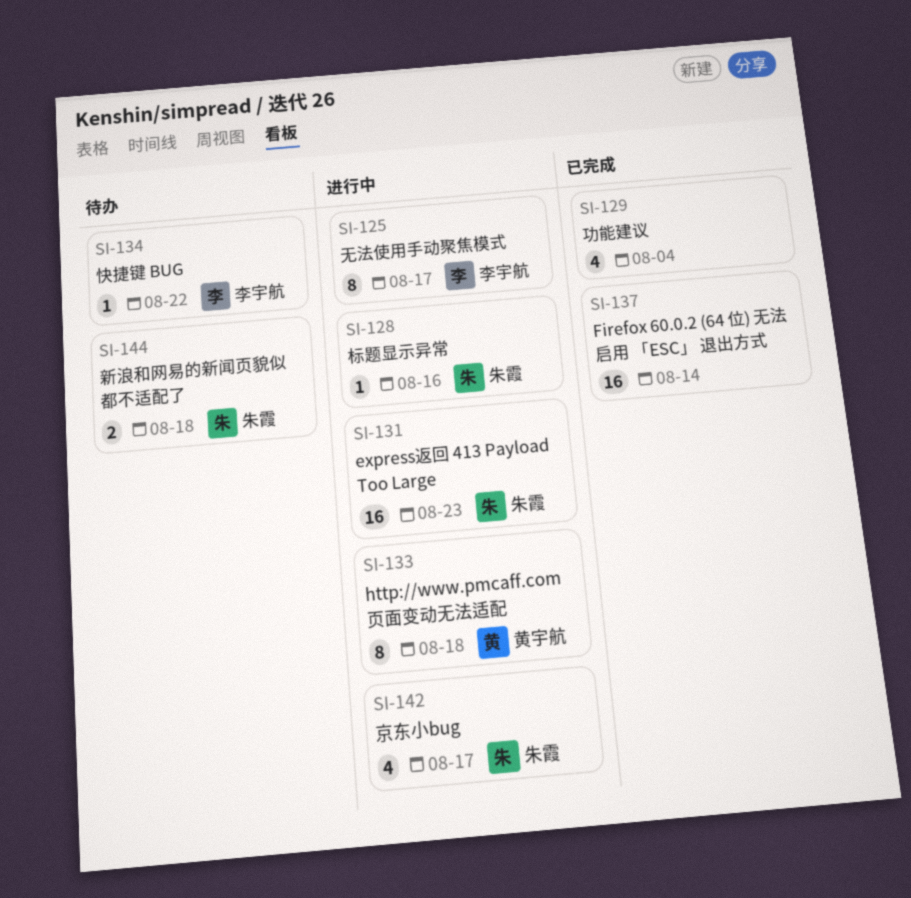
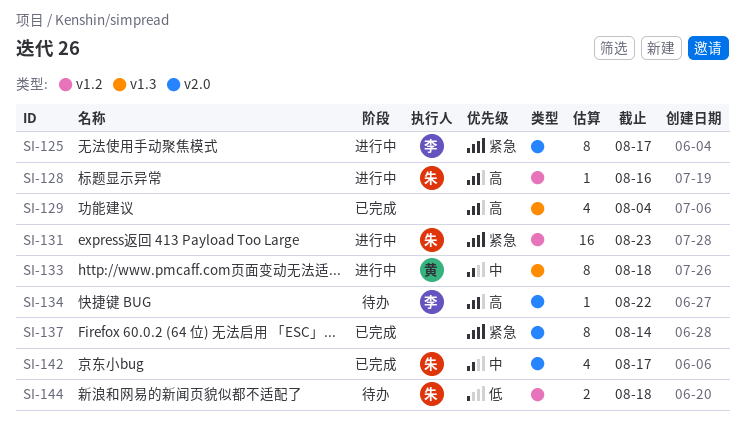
SI-137, estimate: 16 -> 8
SI-142, status: 进行中 -> 已完成

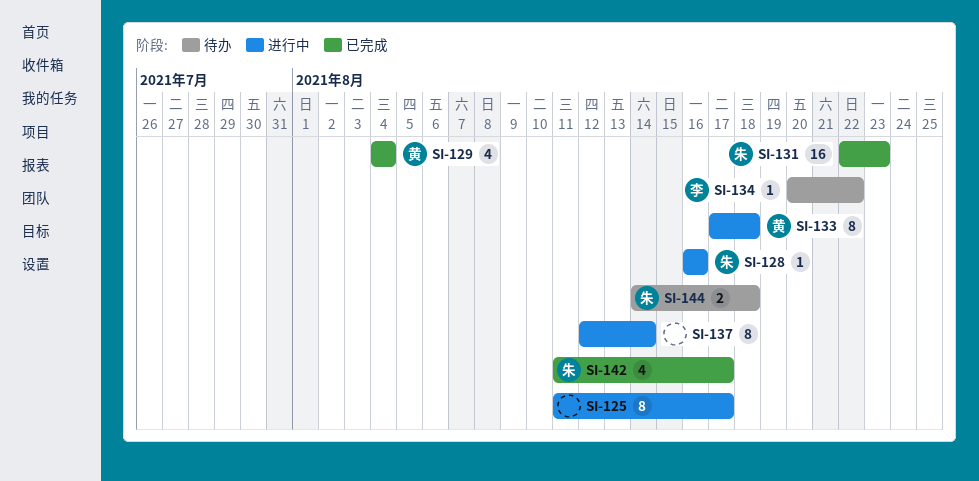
SI-125, owner: 李 -> none
SI-129, owner: none -> 黄
SI-131, status: 进行中 -> 已完成
SI-137, status: 已完成 -> 进行中

